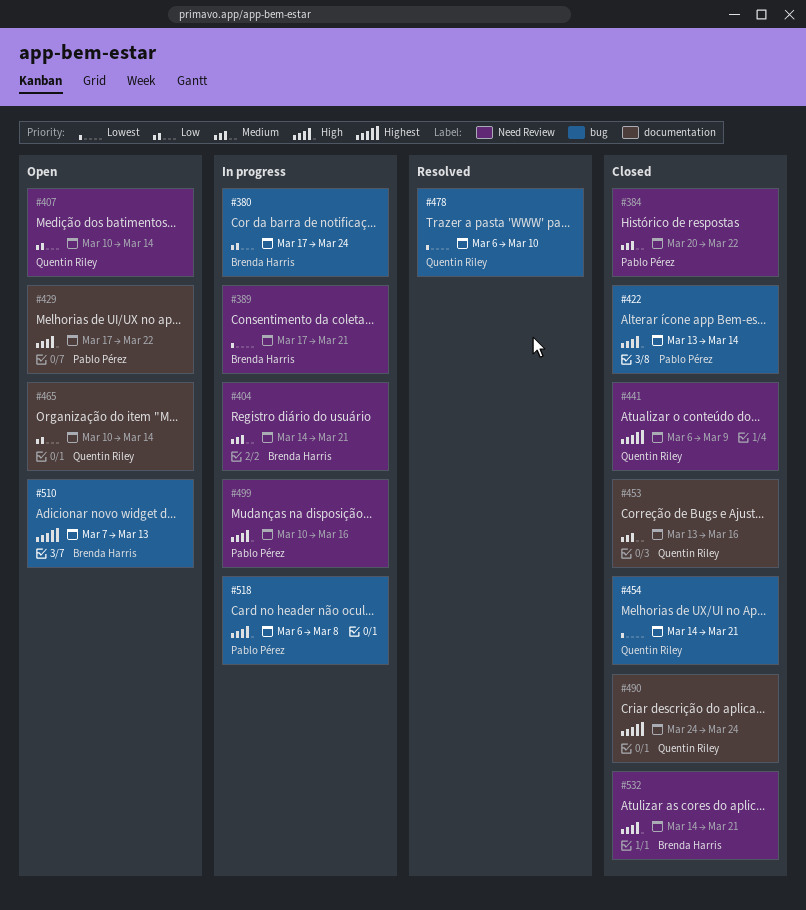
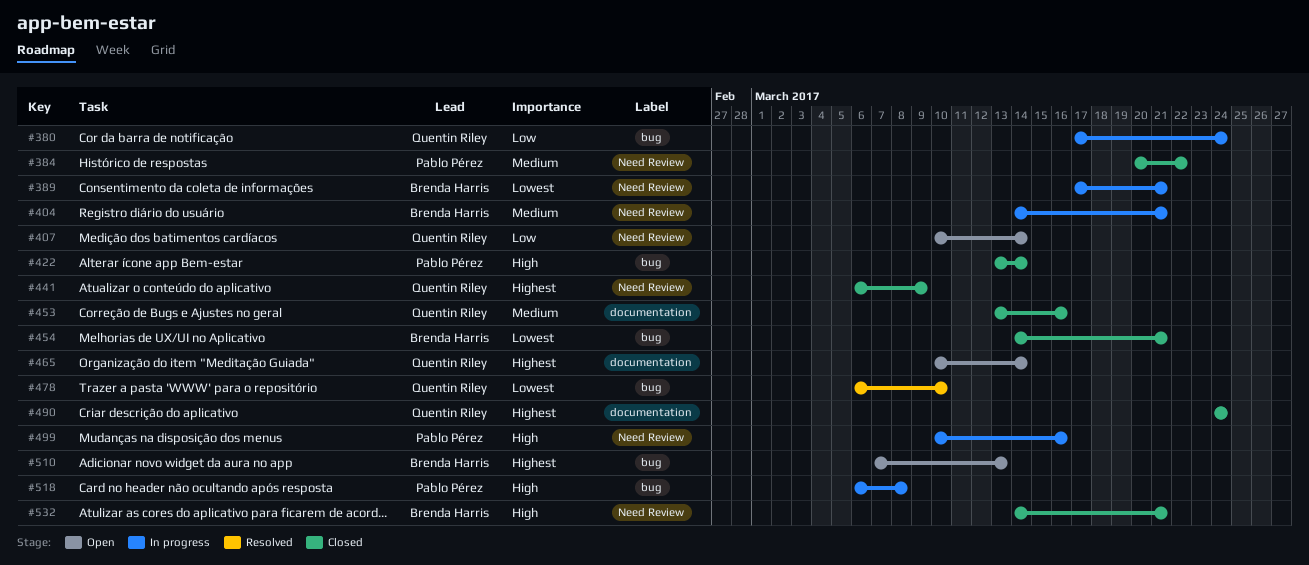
#380, owner: Brenda Harris -> Quentin Riley
#429: present -> none
#454, owner: Quentin Riley -> Brenda Harris
#465, priority: Low -> Highest

